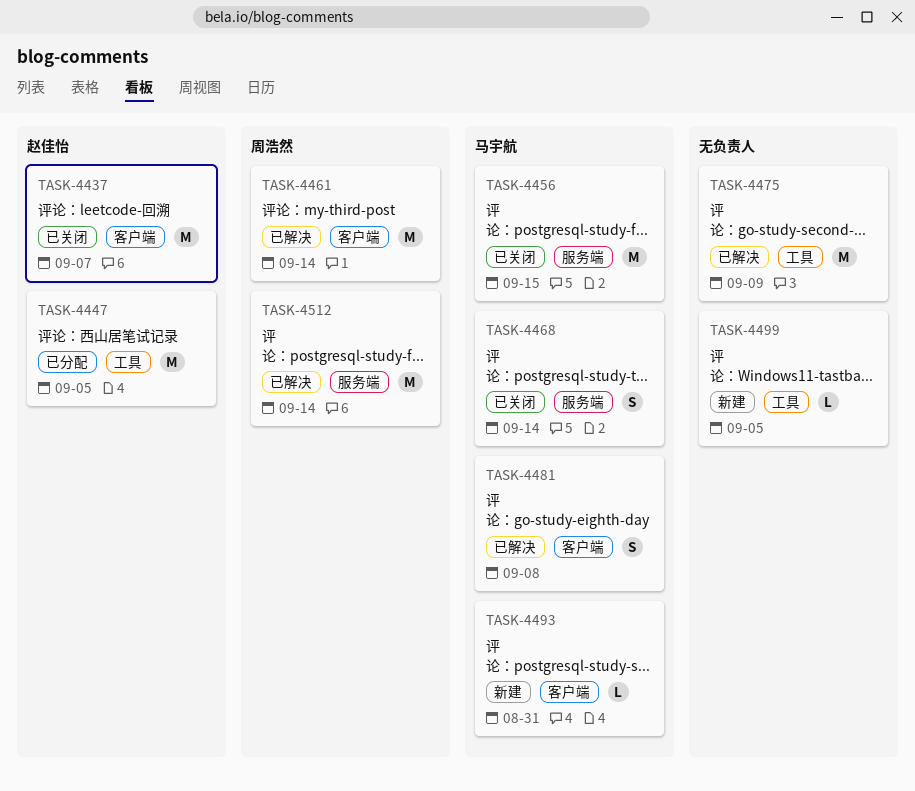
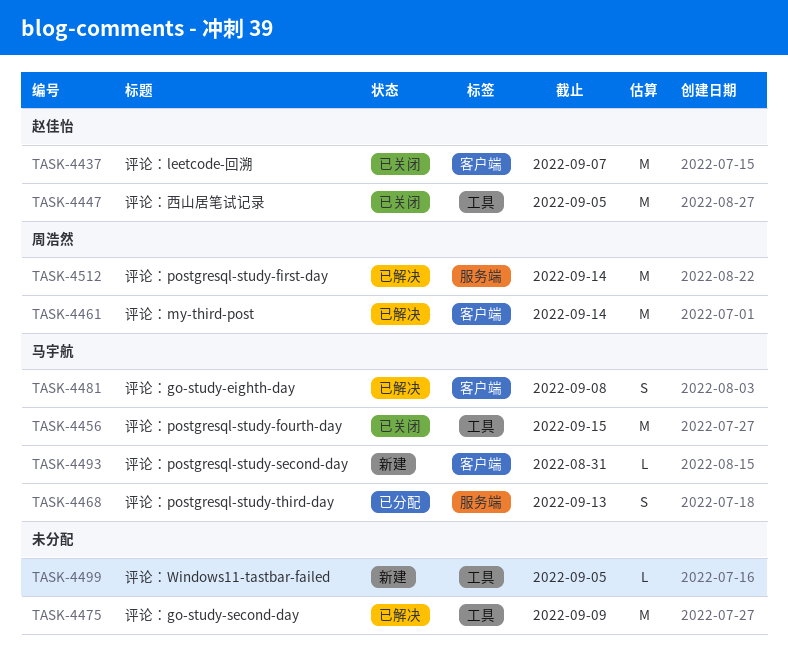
TASK-4447, status: 已分配 -> 已关闭
TASK-4456, label: 服务端 -> 工具
TASK-4468, status: 已关闭 -> 已分配
TASK-4468, due: Sep 14 -> Sep 13

